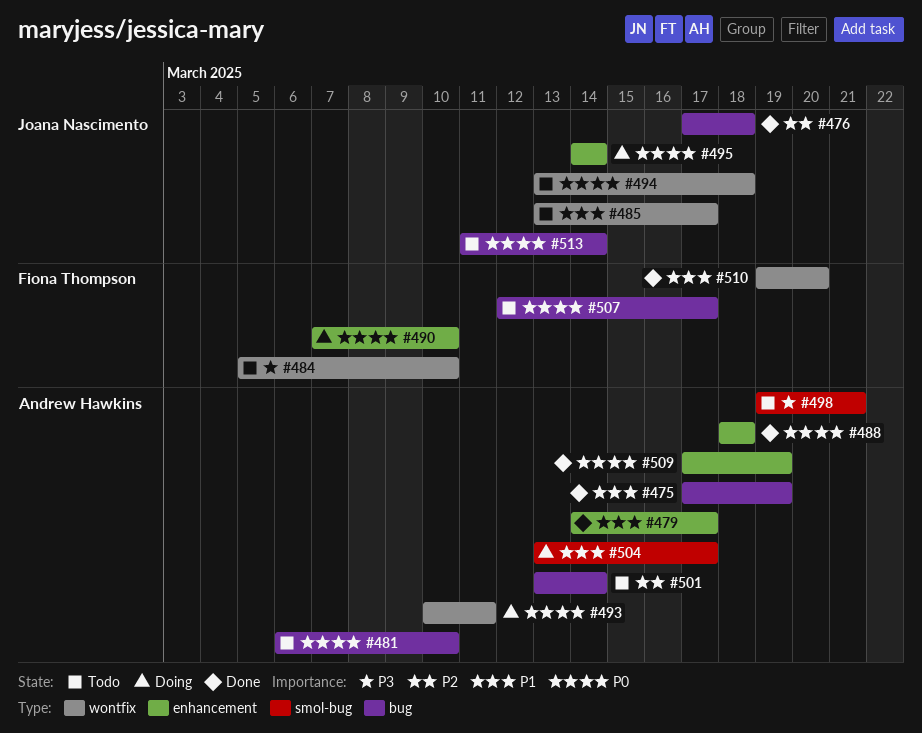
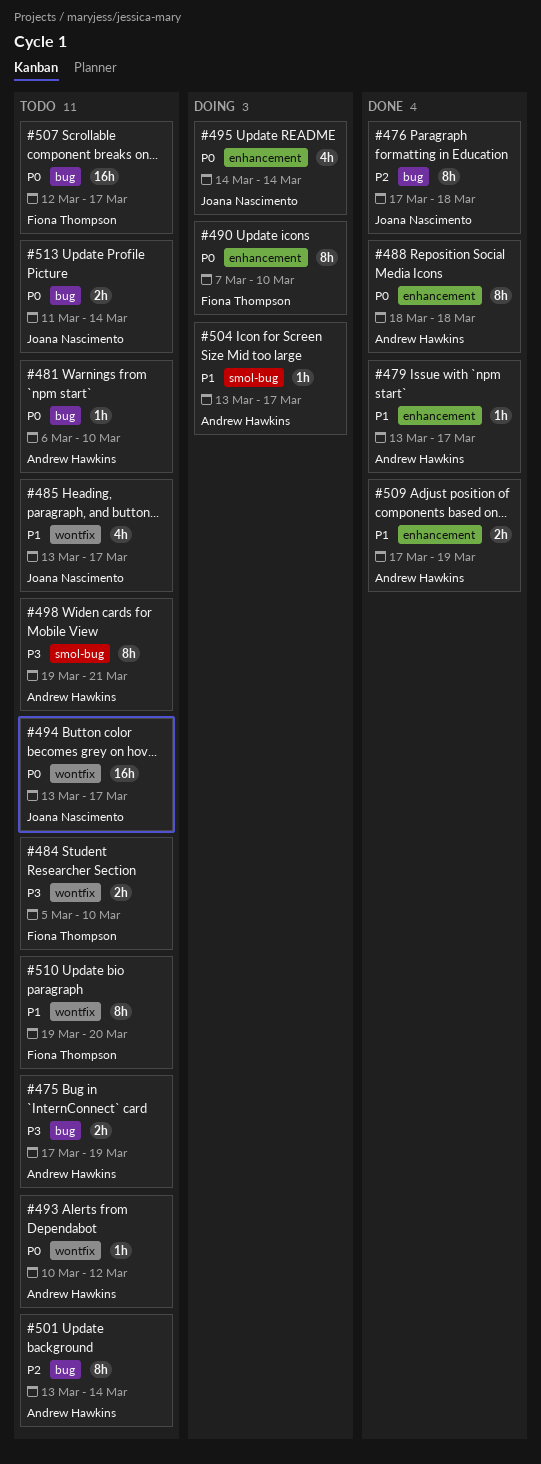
#475, status: Done -> Todo
#475, priority: P1 -> P3
#479, start: Mar 14 -> Mar 13
#493, status: Doing -> Todo
#493, due: Mar 11 -> Mar 12
#494, due: Mar 18 -> Mar 17
#509, priority: P0 -> P1
#510, status: Done -> Todo

